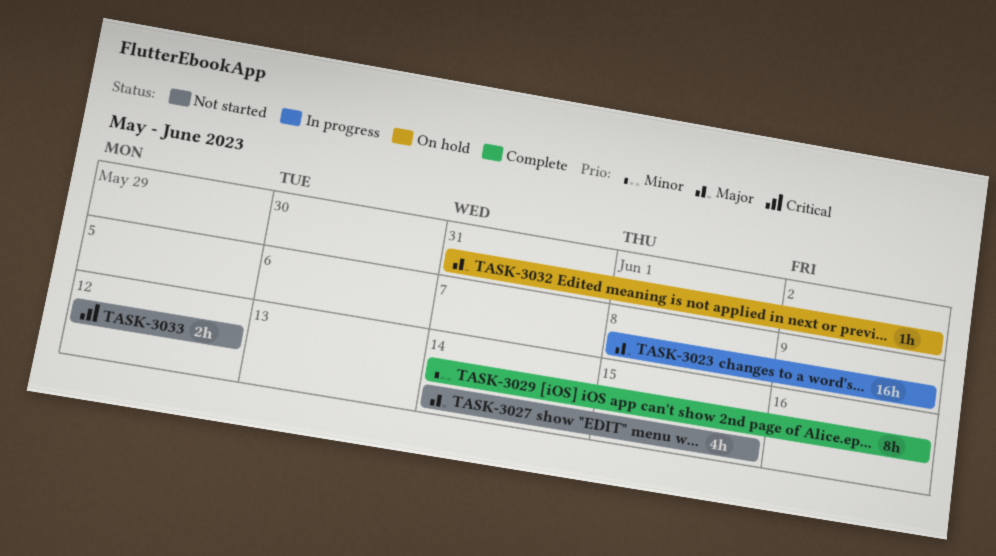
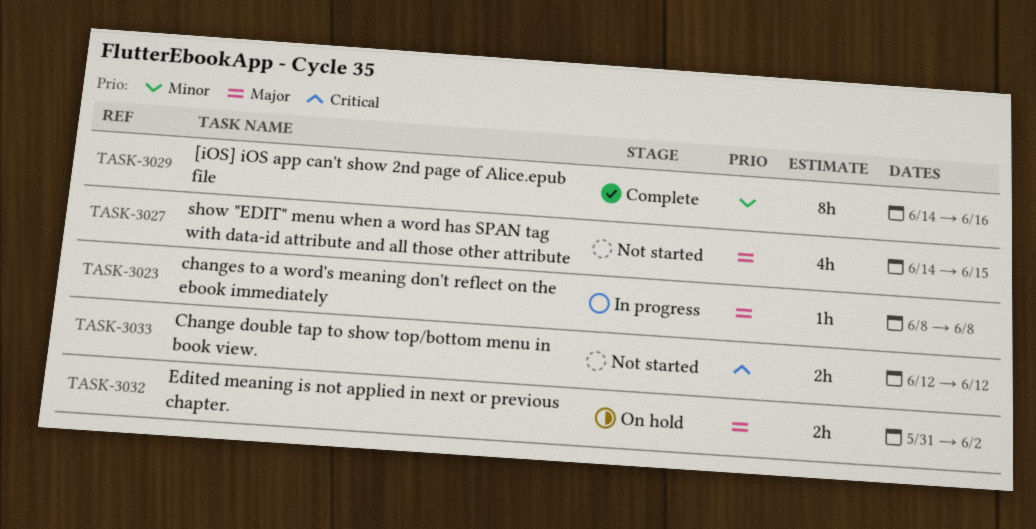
TASK-3023, estimate: 16h -> 1h
TASK-3023, due: Jun 9 -> Jun 8
TASK-3032, estimate: 1h -> 2h

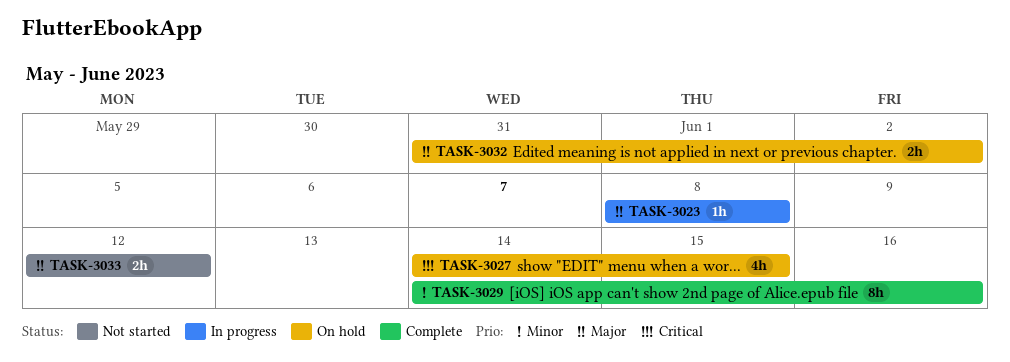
TASK-3027, status: Not started -> On hold
TASK-3027, priority: Major -> Critical
TASK-3033, priority: Critical -> Major

